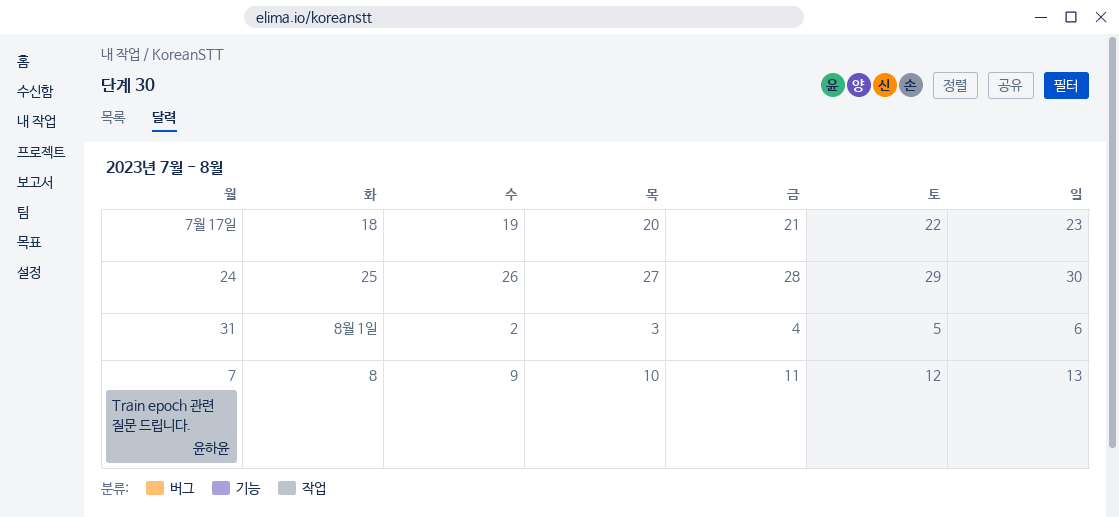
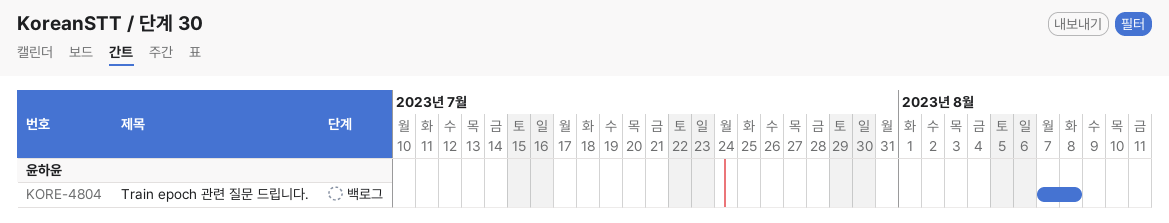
Train epoch 관련 질문 드립니다., due: Aug 7 -> Aug 8

